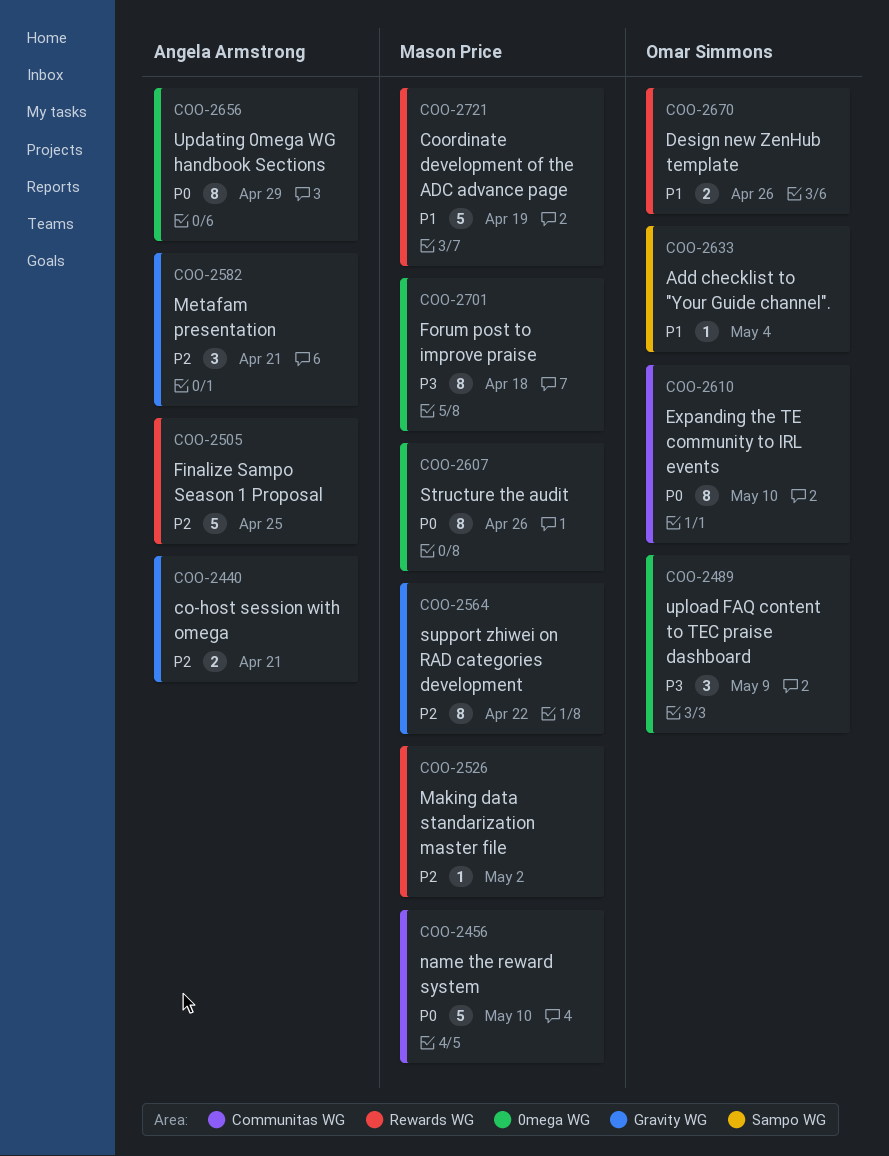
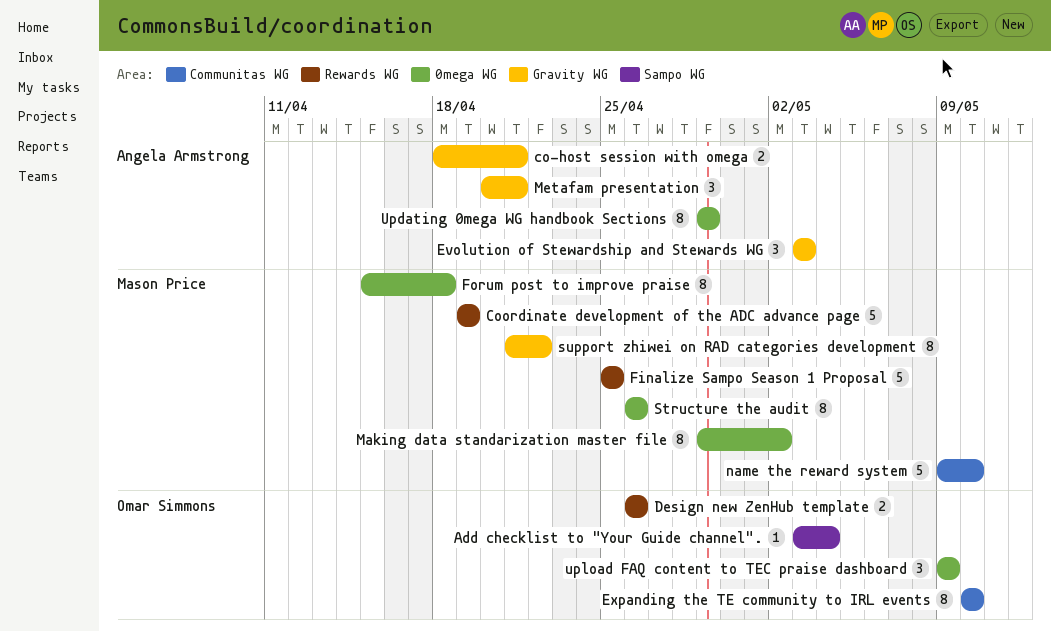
Evolution of Stewardship and Stewards WG: none -> present
Finalize Sampo Season 1 Proposal, owner: Angela Armstrong -> Mason Price
Making data standarization master file, label: Rewards WG -> 0mega WG
Making data standarization master file, estimate: 1 -> 8

